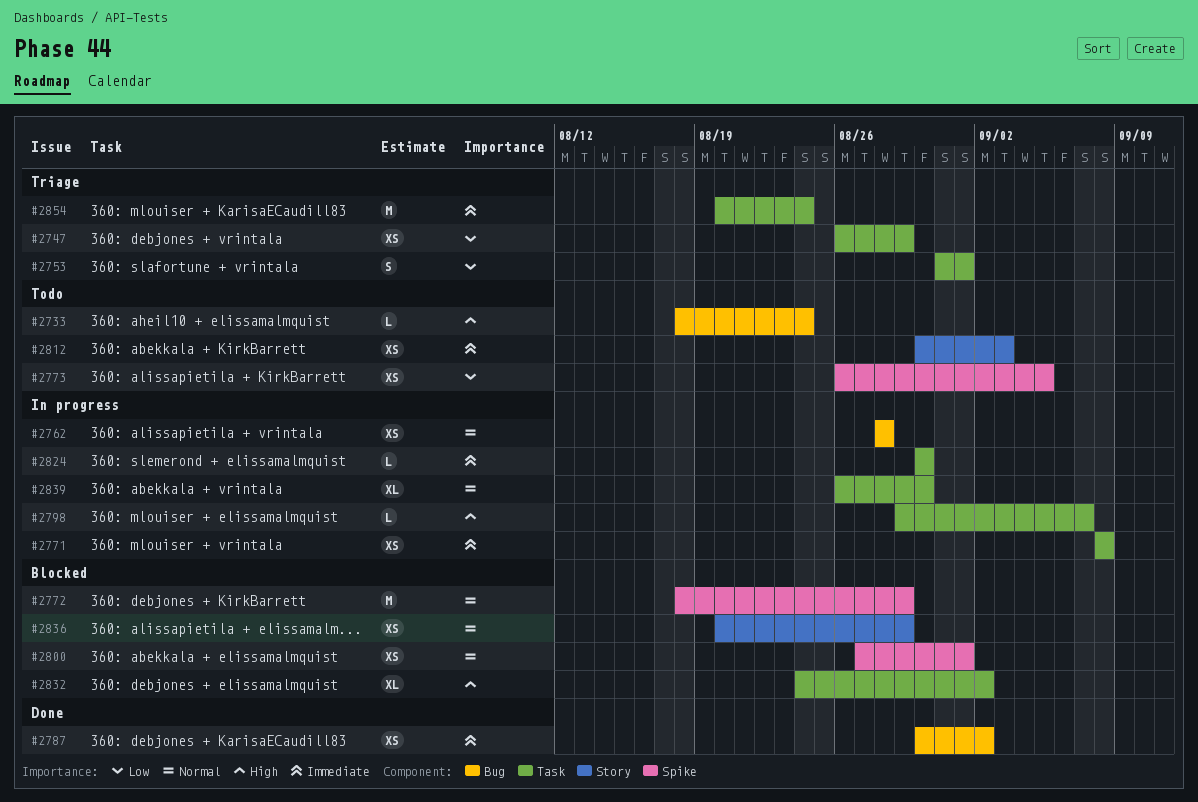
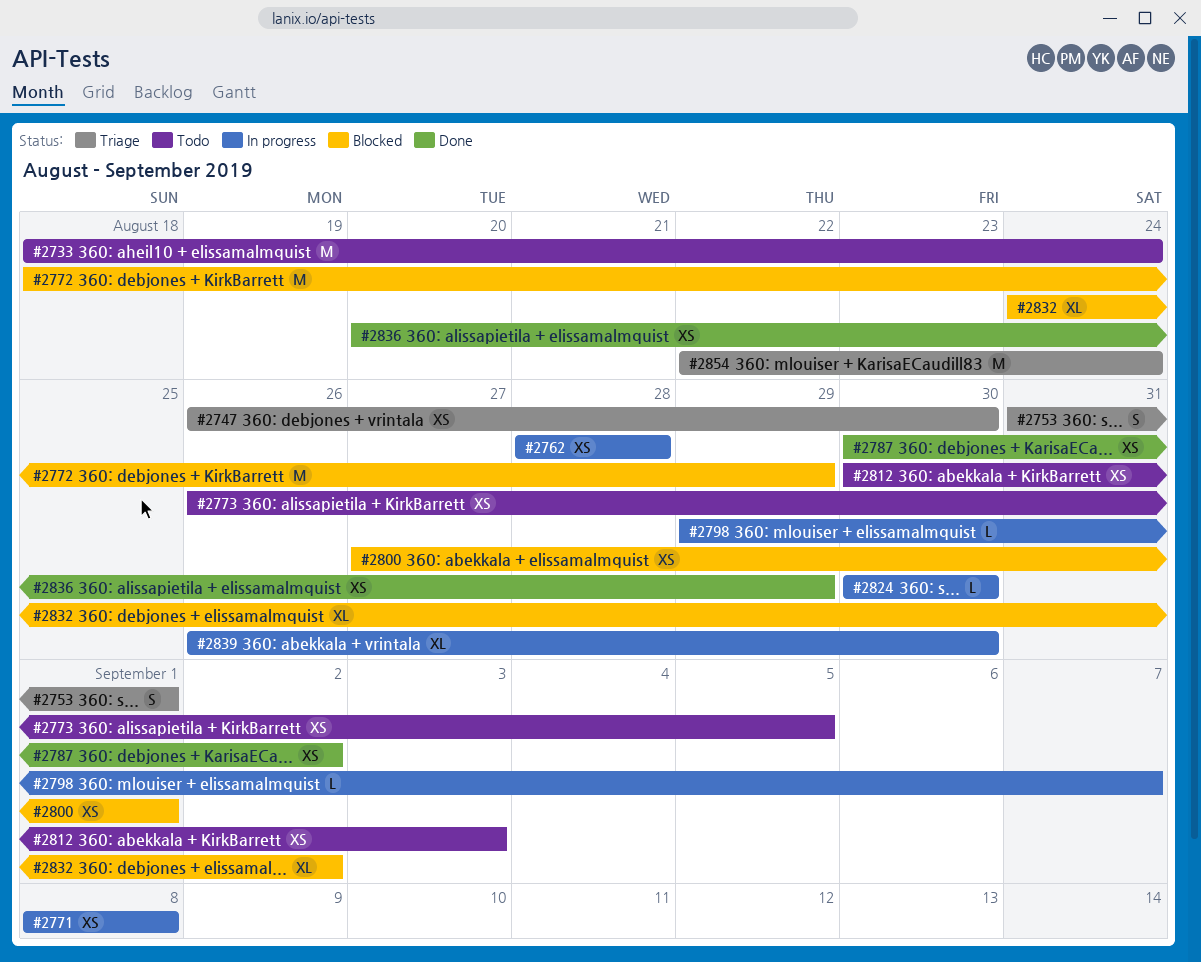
#2733, estimate: L -> M
#2747, due: Aug 29 -> Aug 30
#2836, status: Blocked -> Done
#2854, start: Aug 20 -> Aug 22

